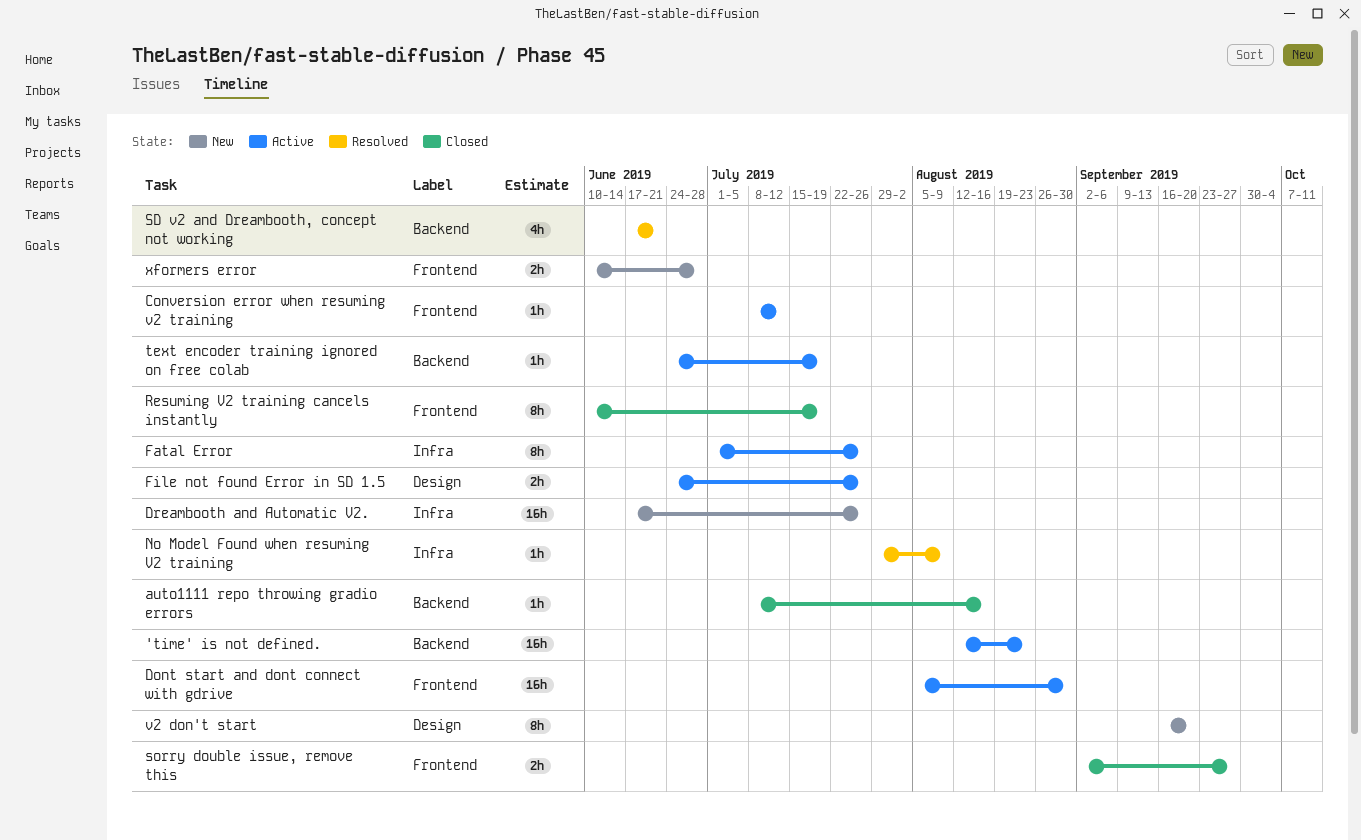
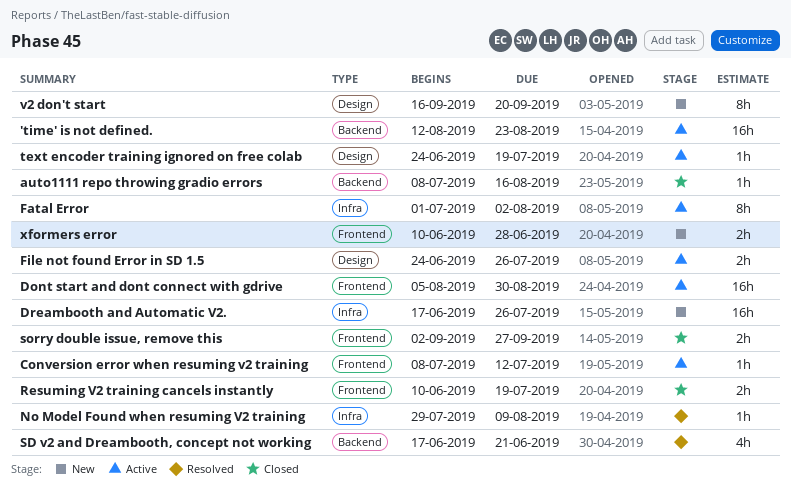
Fatal Error, due: Jul 26 -> Aug 2
Resuming V2 training cancels instantly, estimate: 8h -> 2h
text encoder training ignored on free colab, label: Backend -> Design

